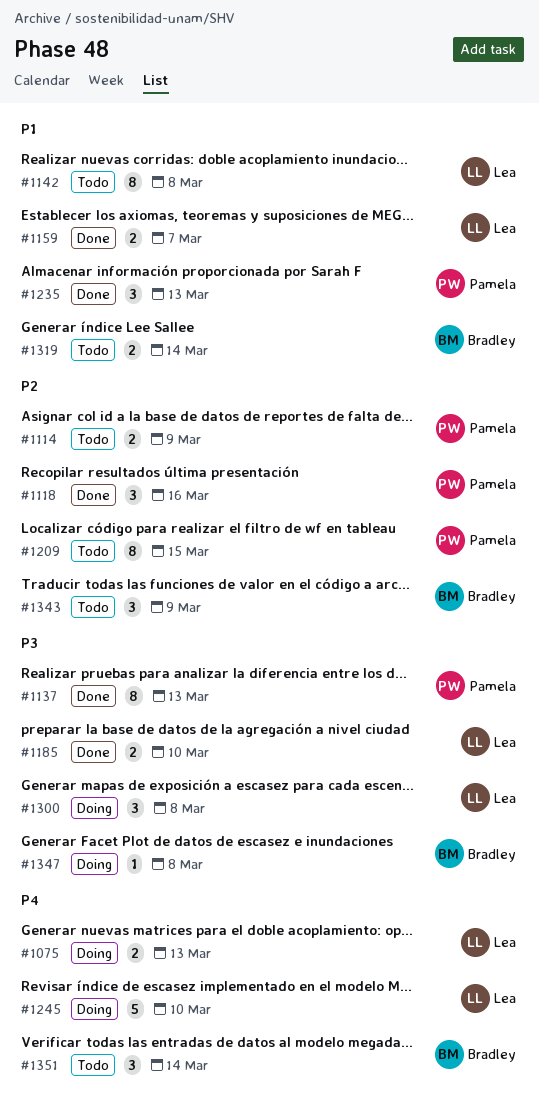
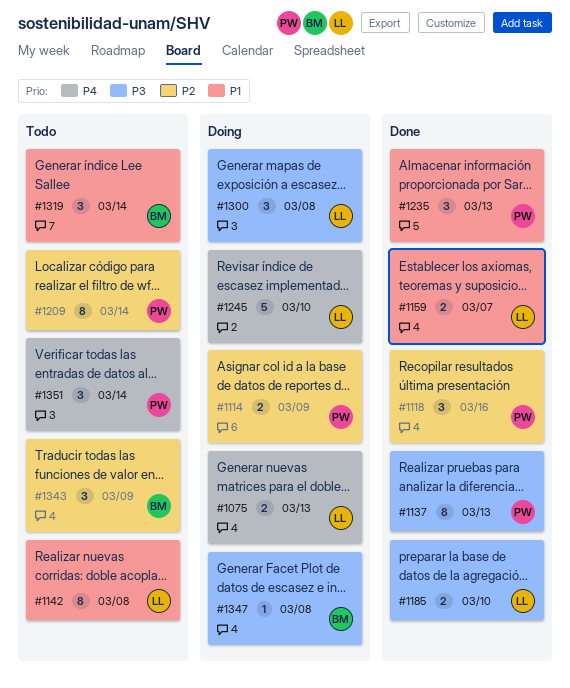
#1114, status: Todo -> Doing
#1209, due: Mar 15 -> Mar 14
#1319, estimate: 2 -> 3
#1351, owner: Bradley -> Pamela

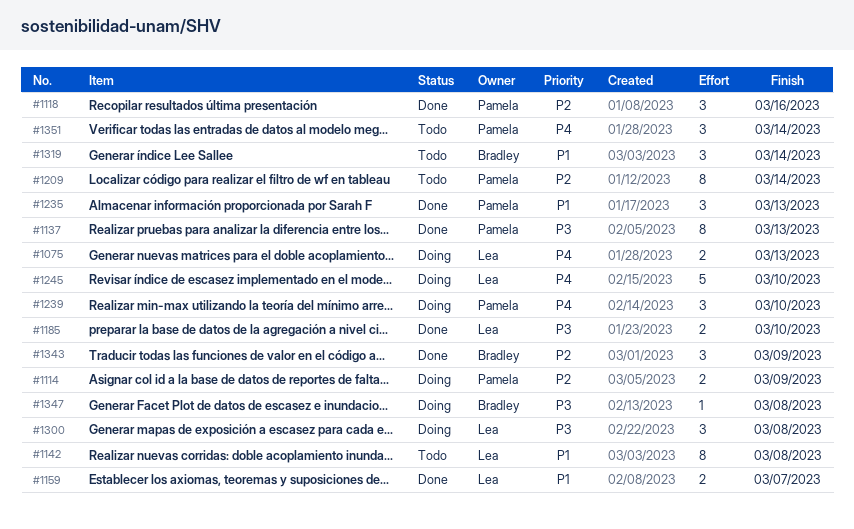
#1239: none -> present
#1343, status: Todo -> Done

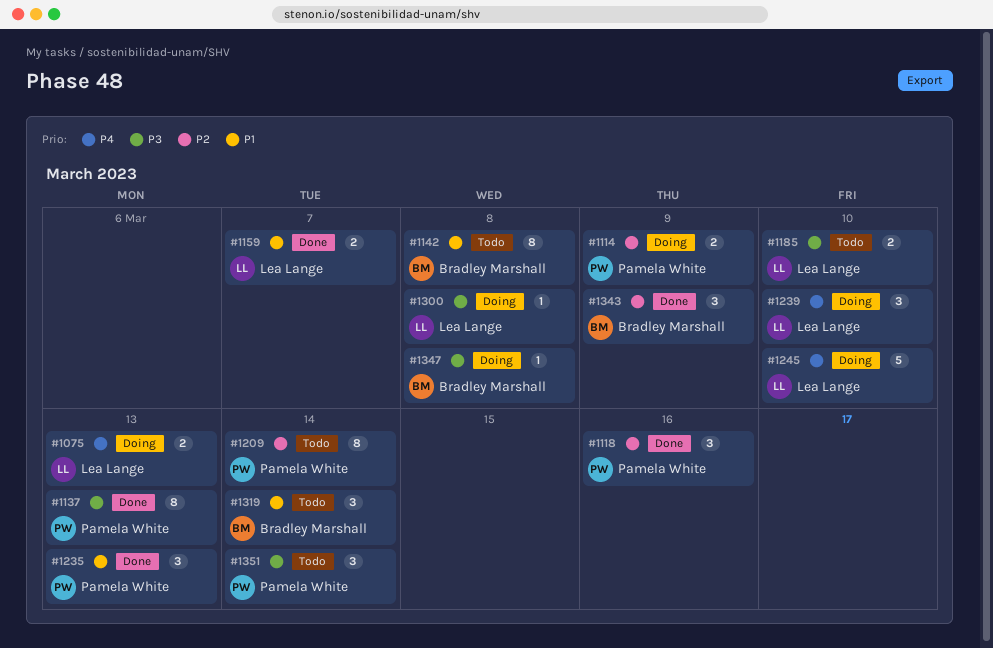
#1142, owner: Lea Lange -> Bradley Marshall
#1185, status: Done -> Todo
#1239, owner: Pamela White -> Lea Lange
#1300, estimate: 3 -> 1
#1351, priority: P4 -> P3

